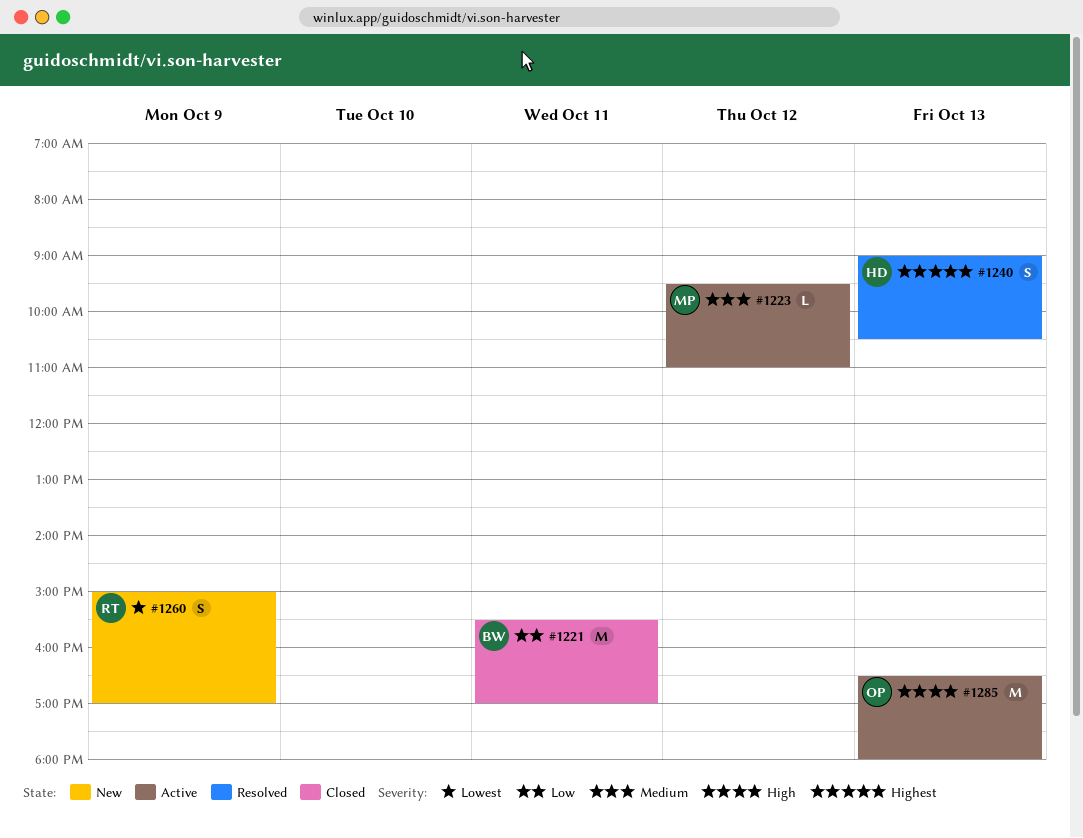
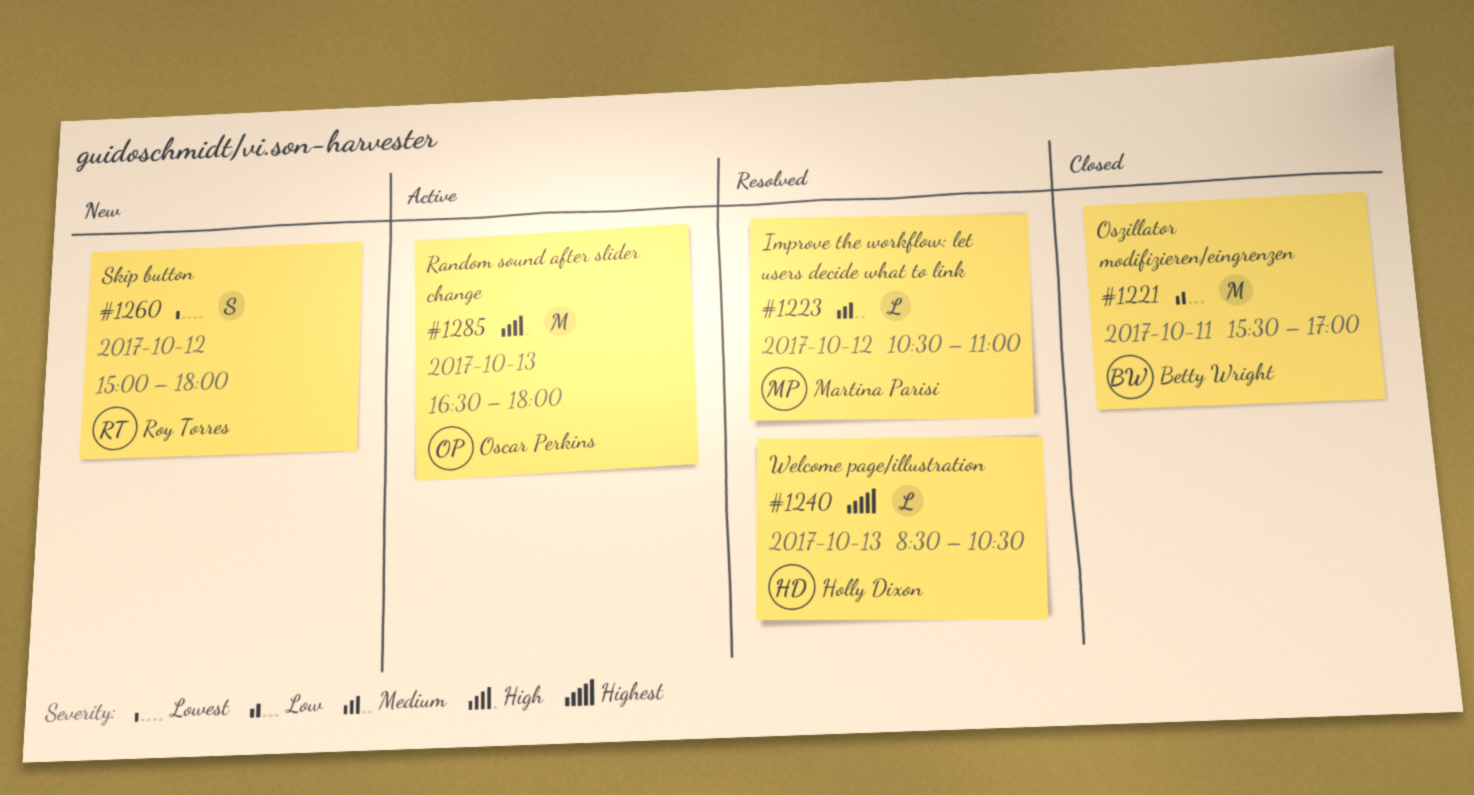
#1223, status: Active -> Resolved
#1223, begins: 09:30 -> 10:30
#1240, estimate: S -> L
#1240, begins: 09:00 -> 08:30
#1260, day: Oct 9 -> Oct 12
#1260, ends: 17:00 -> 18:00

